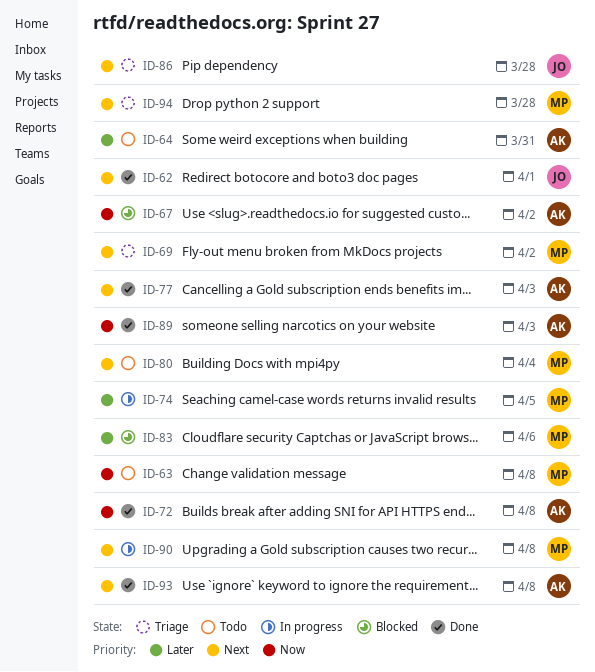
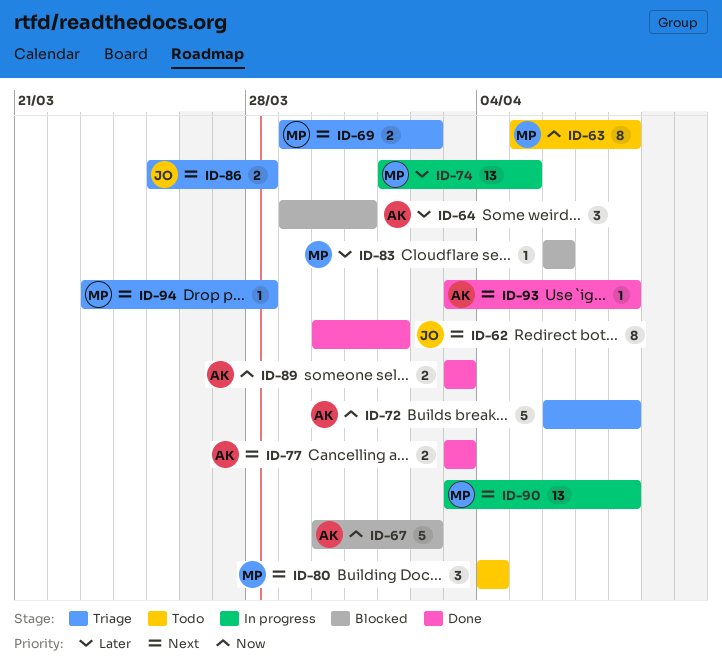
ID-64, status: Todo -> Blocked
ID-72, status: Done -> Triage

